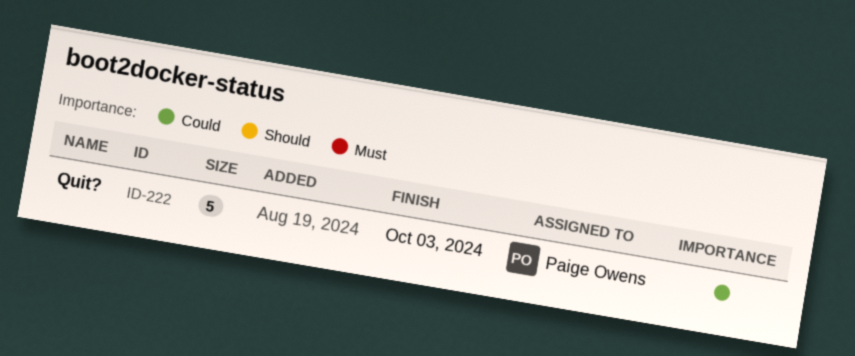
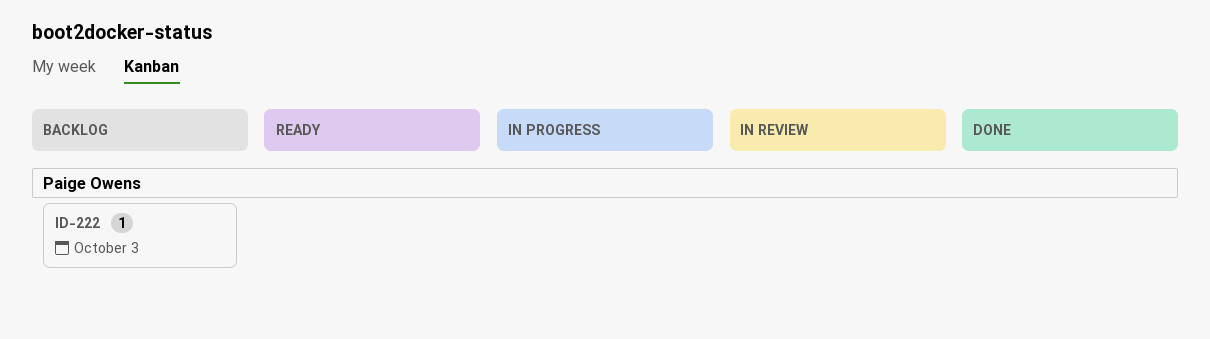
ID-222, estimate: 5 -> 1

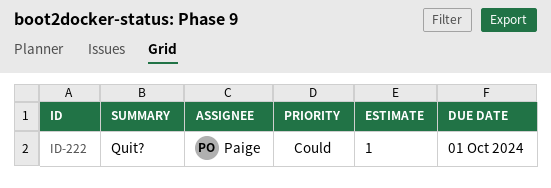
ID-222, due: Oct 3 -> Oct 1

